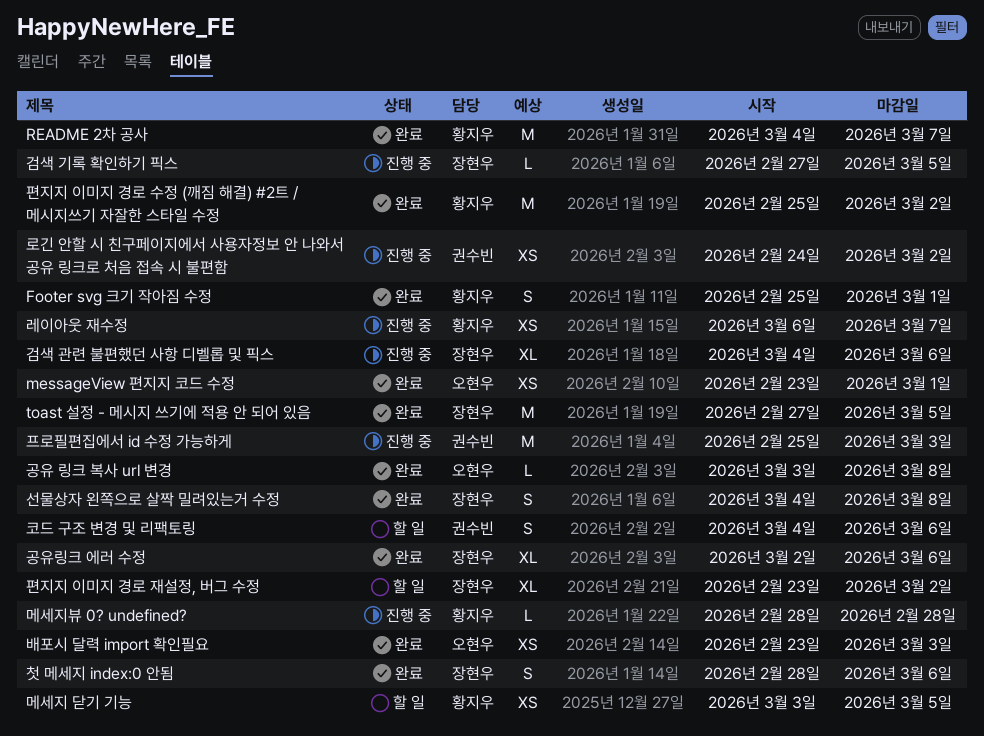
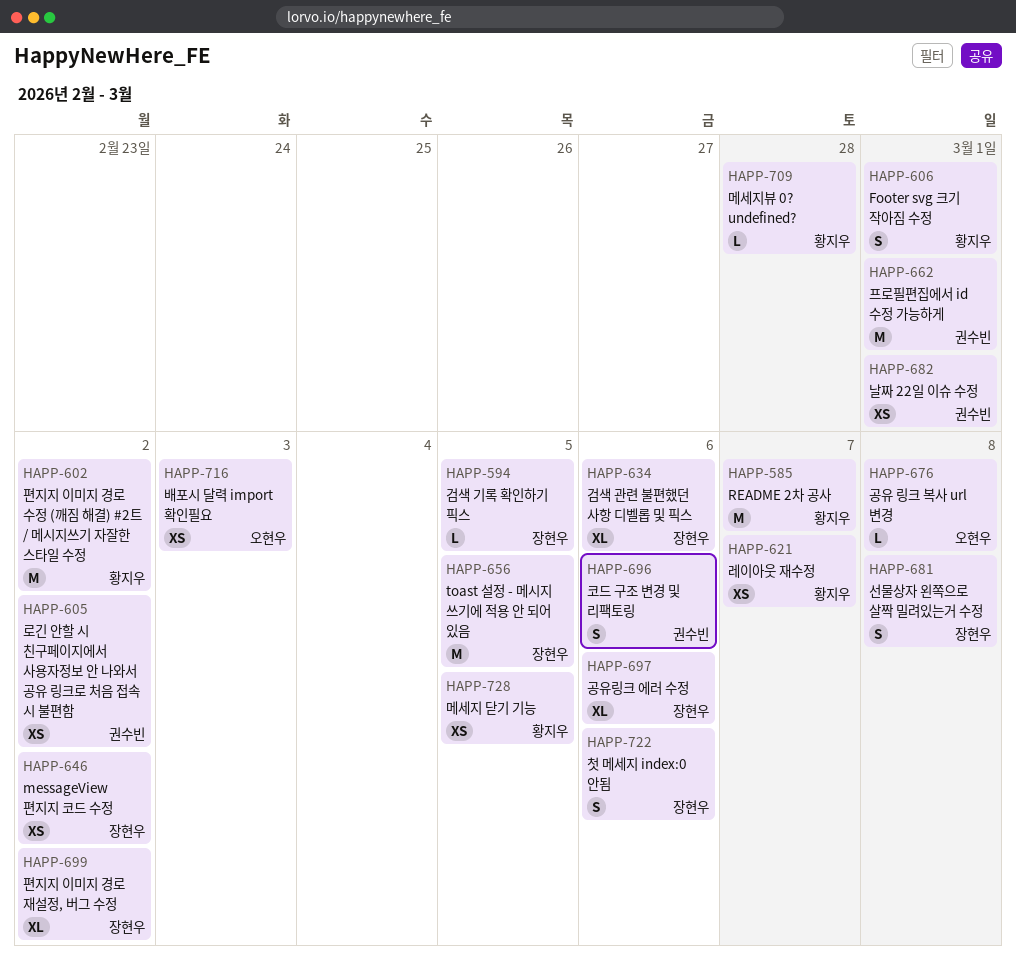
messageView 편지지 코드 수정, owner: 오현우 -> 장현우
messageView 편지지 코드 수정, due: Mar 1 -> Mar 2
날짜 22일 이슈 수정: none -> present
프로필편집에서 id 수정 가능하게, due: Mar 3 -> Mar 1

